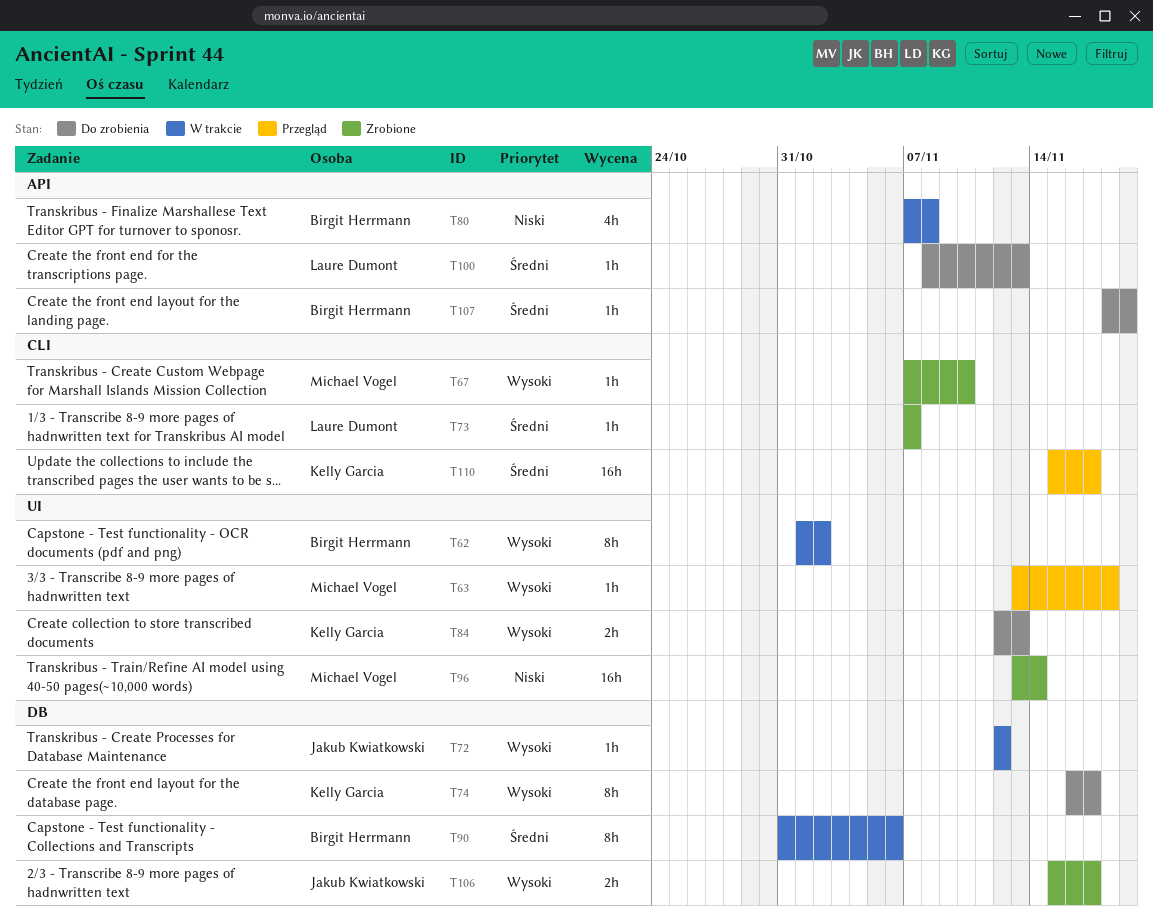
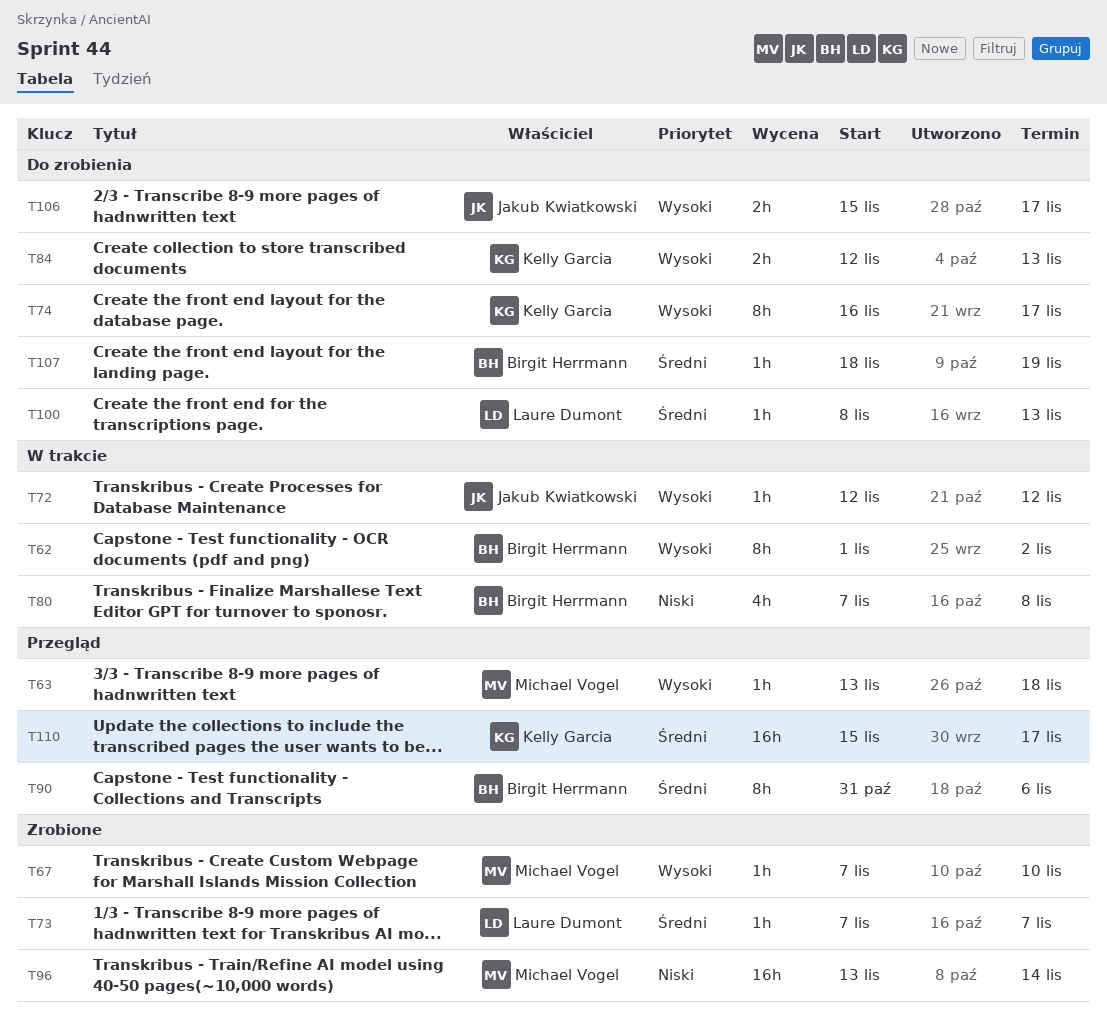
T90, status: W trakcie -> Przegląd
T106, status: Zrobione -> Do zrobienia

